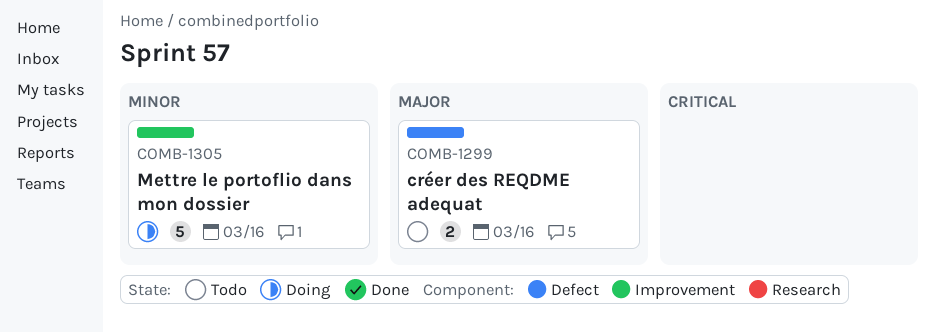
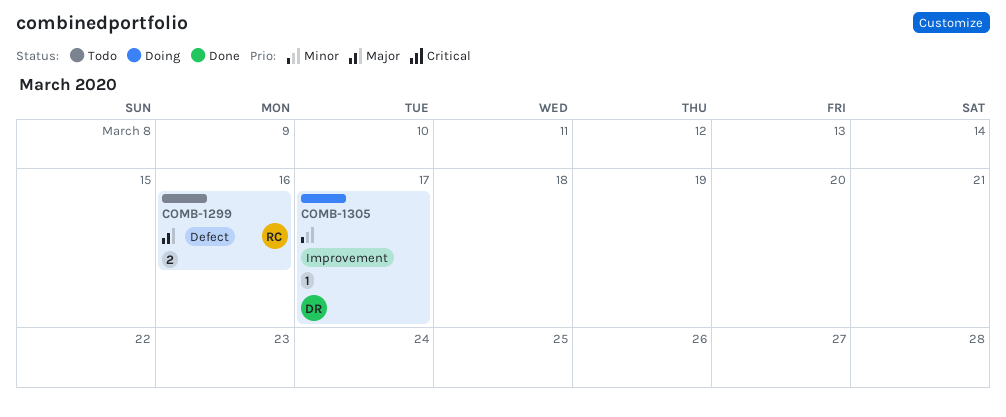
COMB-1305, estimate: 5 -> 1
COMB-1305, due: Mar 16 -> Mar 17

